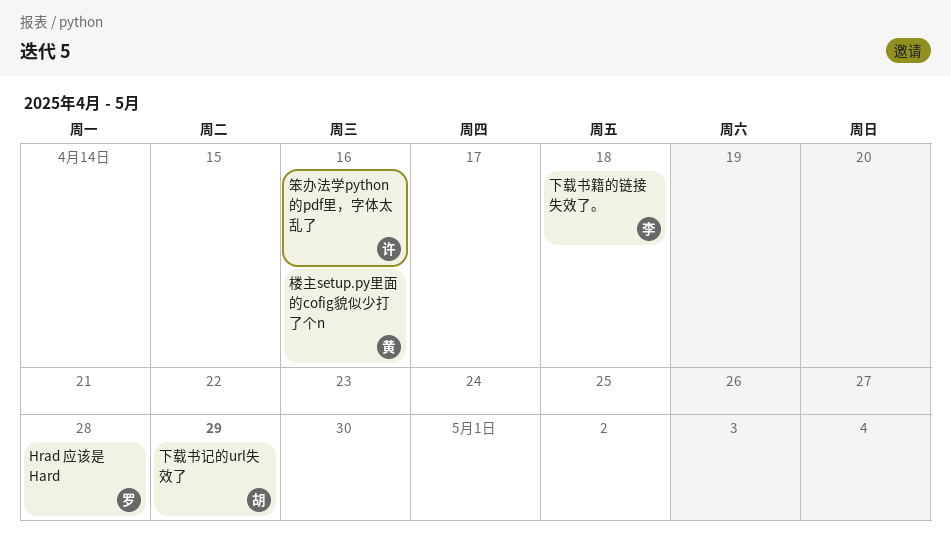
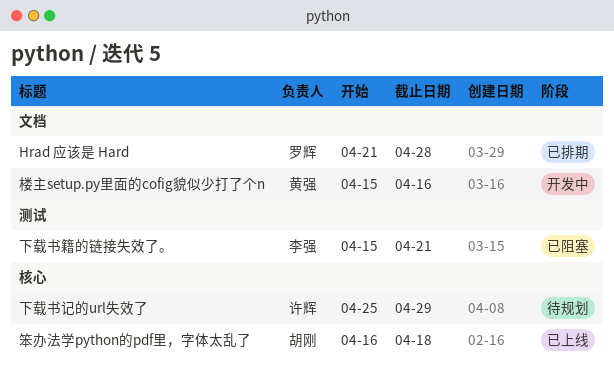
下载书籍的链接失效了。, due: Apr 18 -> Apr 21
下载书记的url失效了, owner: 胡刚 -> 许辉
笨办法学python的pdf里，字体太乱了, owner: 许辉 -> 胡刚
笨办法学python的pdf里，字体太乱了, due: Apr 16 -> Apr 18

